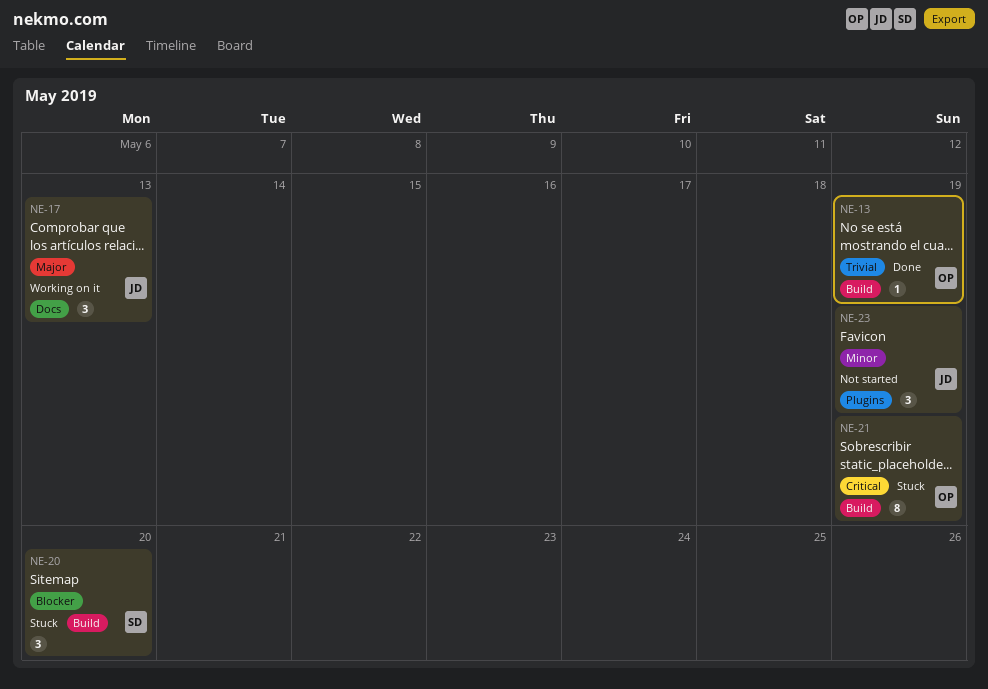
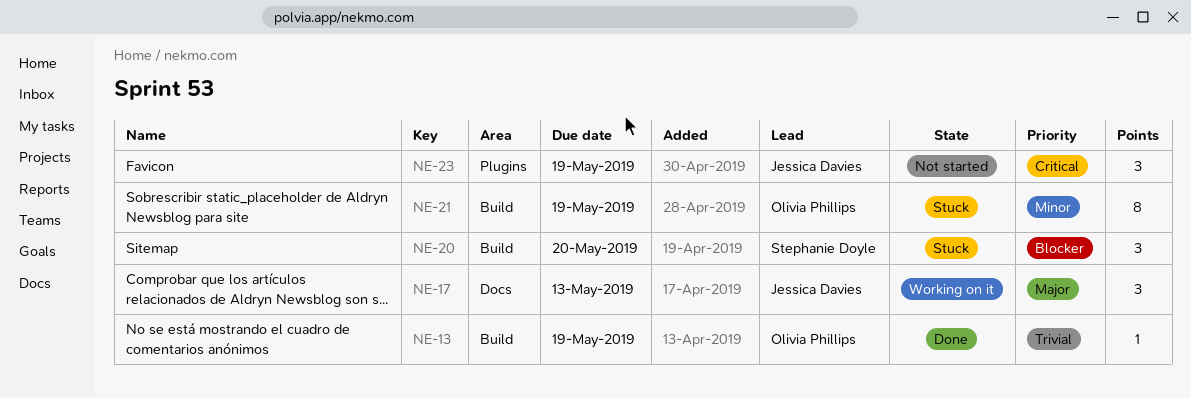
NE-21, priority: Critical -> Minor
NE-23, priority: Minor -> Critical

